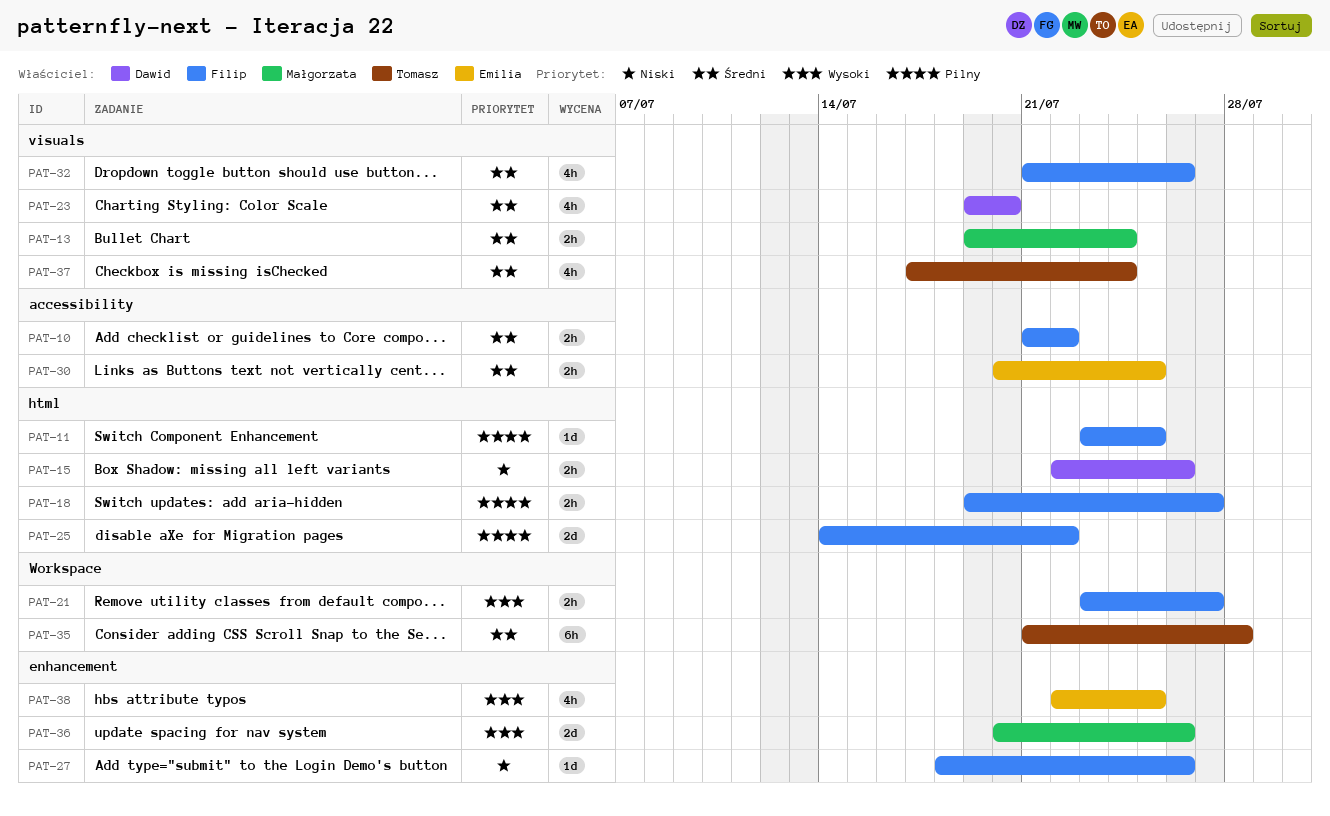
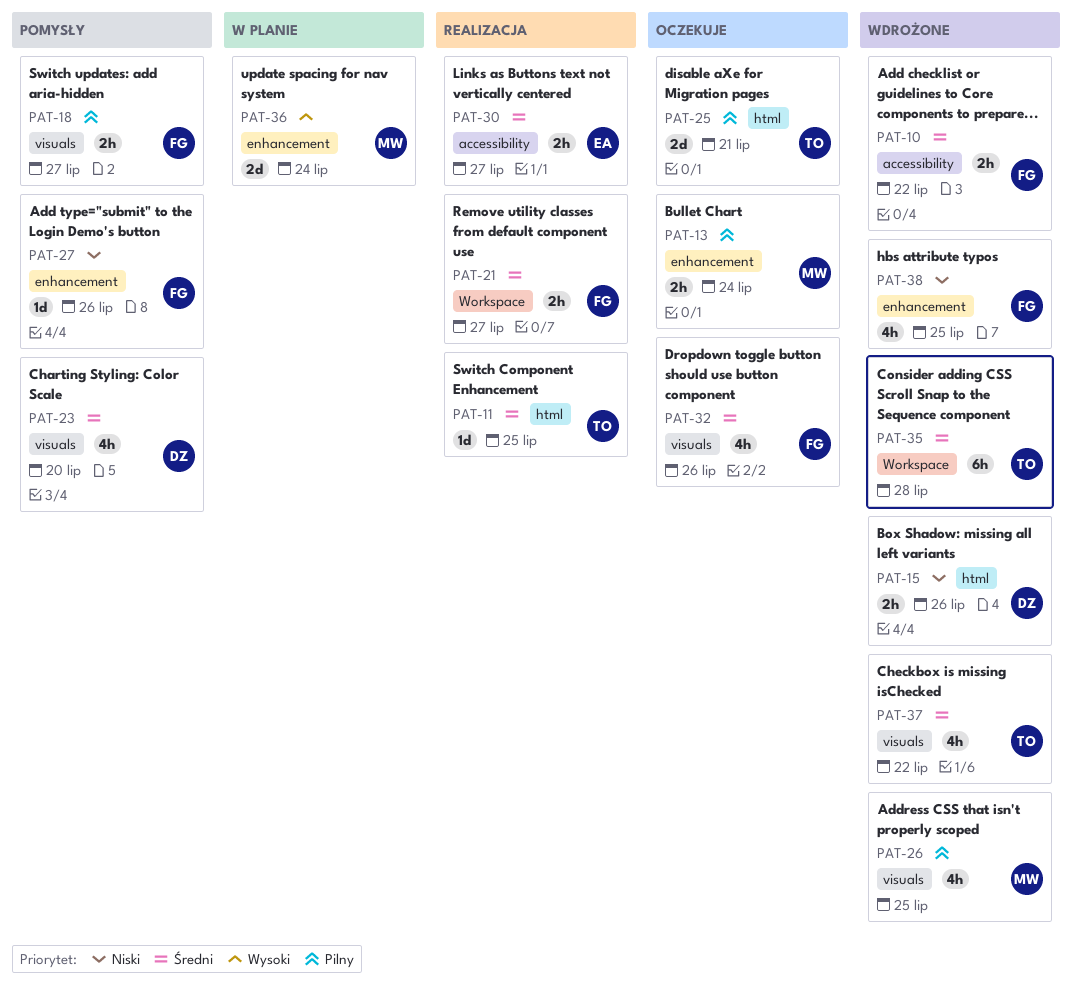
PAT-11, owner: Filip -> Tomasz
PAT-11, priority: Pilny -> Średni
PAT-13, priority: Średni -> Pilny
PAT-13, label: visuals -> enhancement
PAT-18, label: html -> visuals
PAT-21, priority: Wysoki -> Średni
PAT-25, owner: Filip -> Tomasz
PAT-25, due: Jul 22 -> Jul 21
PAT-26: none -> present
PAT-30, due: Jul 25 -> Jul 27
PAT-36, due: Jul 26 -> Jul 24
PAT-37, due: Jul 24 -> Jul 22
PAT-38, owner: Emilia -> Filip
PAT-38, priority: Wysoki -> Niski

